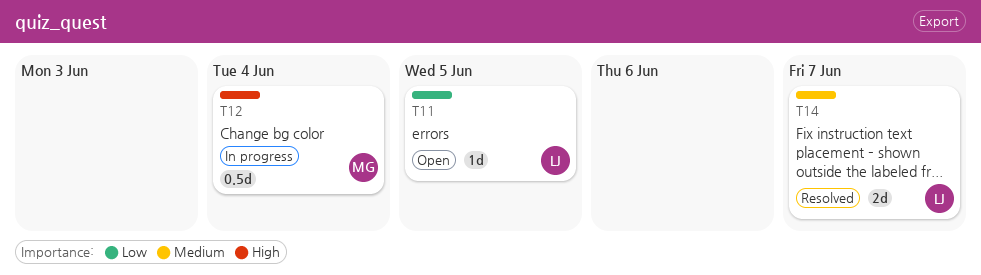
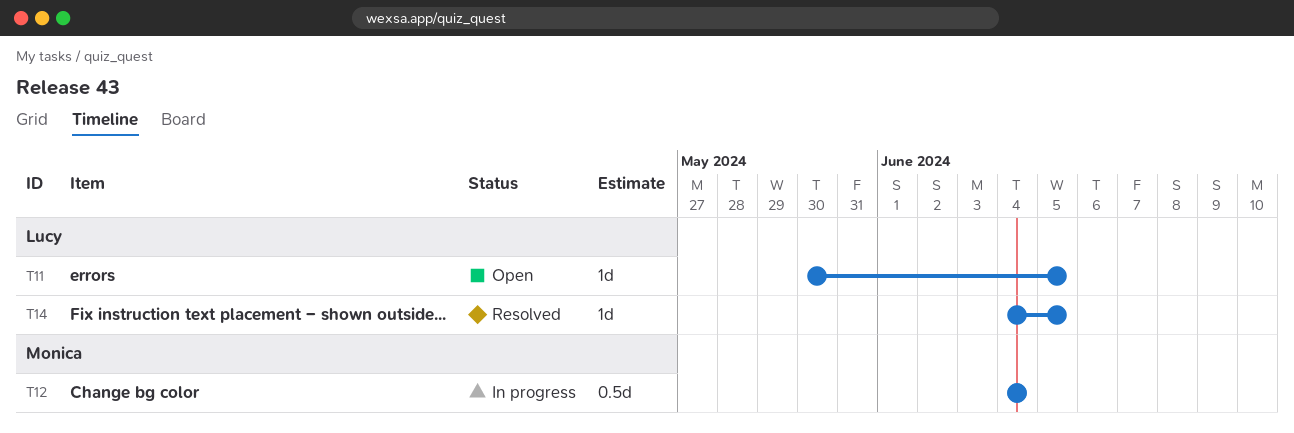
T14, estimate: 2d -> 1d
T14, due: Jun 7 -> Jun 5

